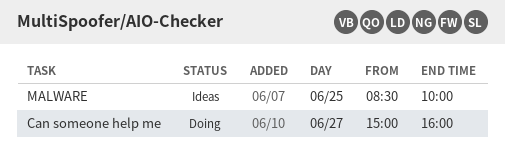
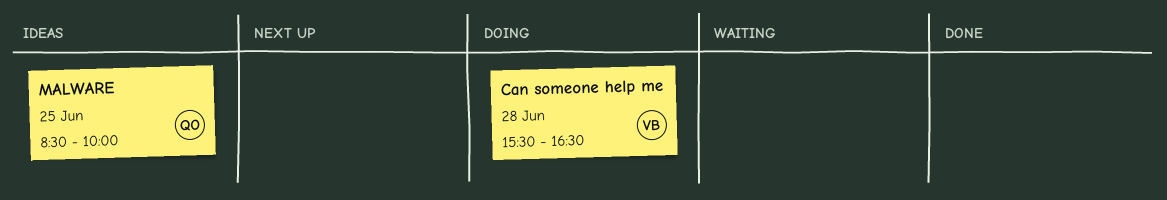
Can someone help me, day: Jun 27 -> Jun 28
Can someone help me, begins: 15:00 -> 15:30
Can someone help me, ends: 16:00 -> 16:30

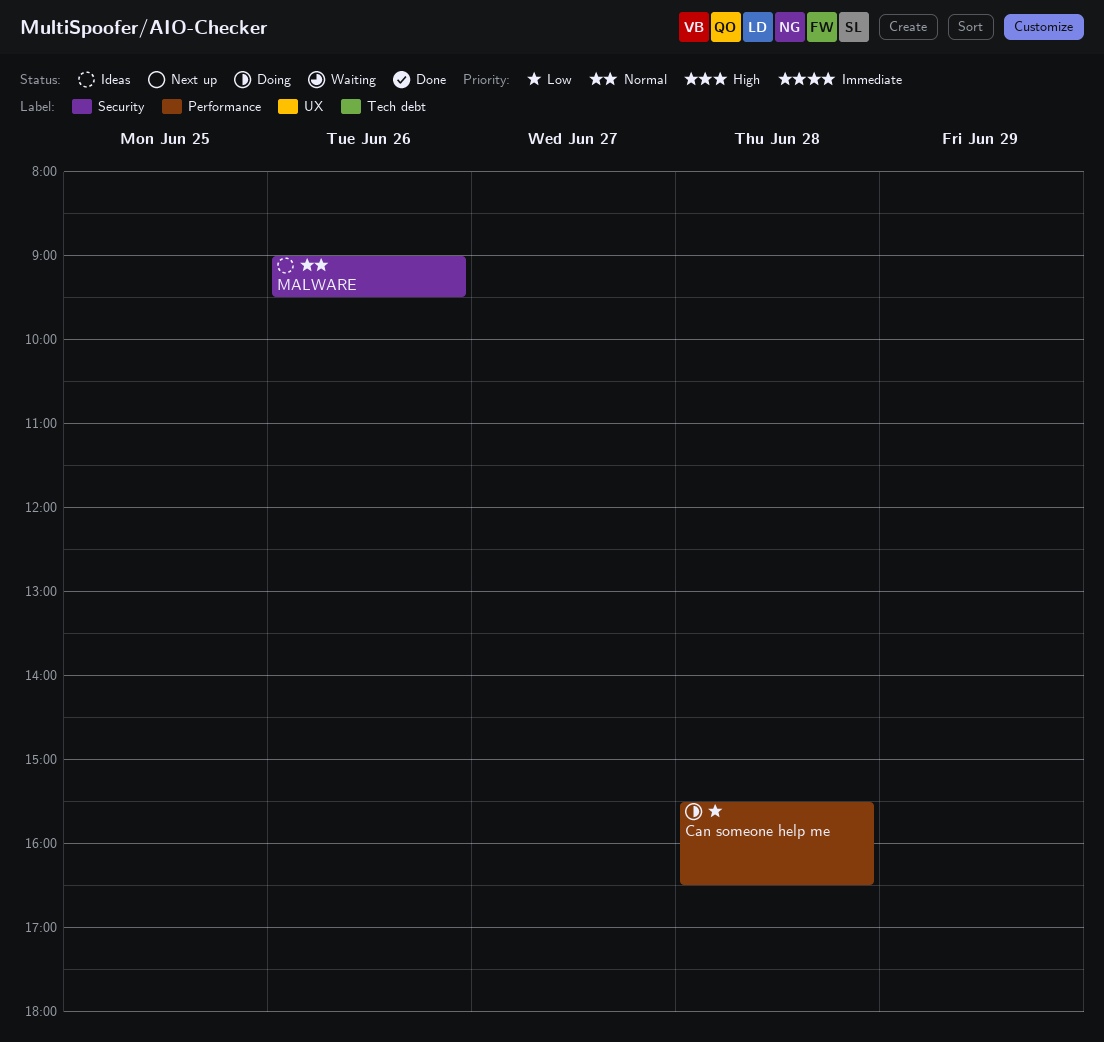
MALWARE, day: Jun 25 -> Jun 26
MALWARE, begins: 08:30 -> 09:00
MALWARE, ends: 10:00 -> 09:30

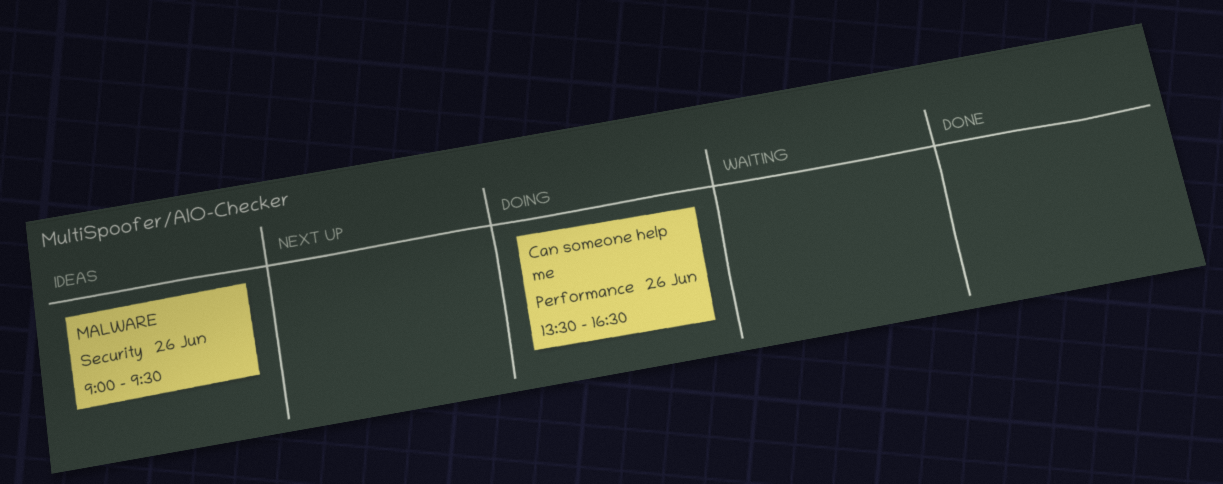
Can someone help me, day: Jun 28 -> Jun 26
Can someone help me, begins: 15:30 -> 13:30

